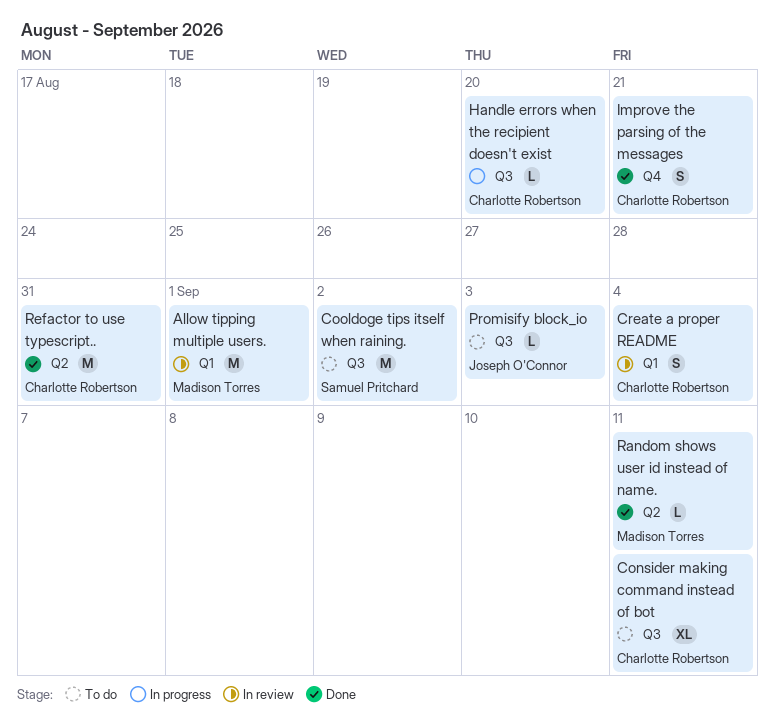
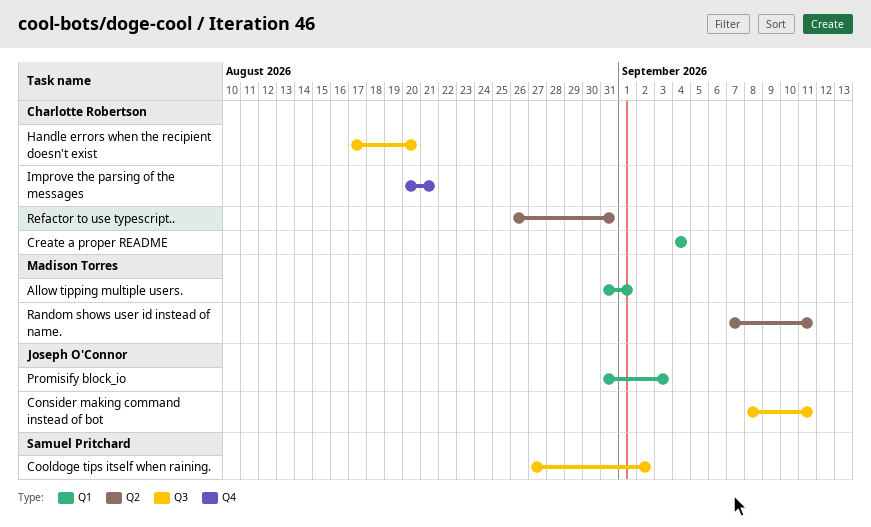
Consider making command instead of bot, owner: Charlotte Robertson -> Joseph O'Connor
Promisify block_io, label: Q3 -> Q1

